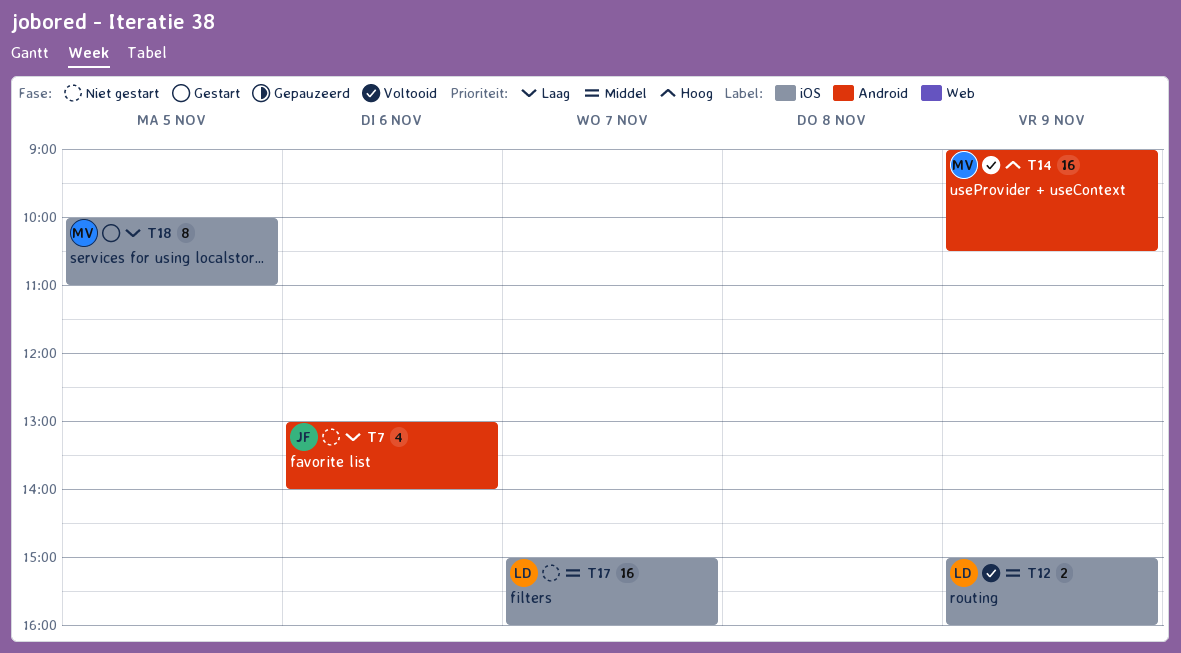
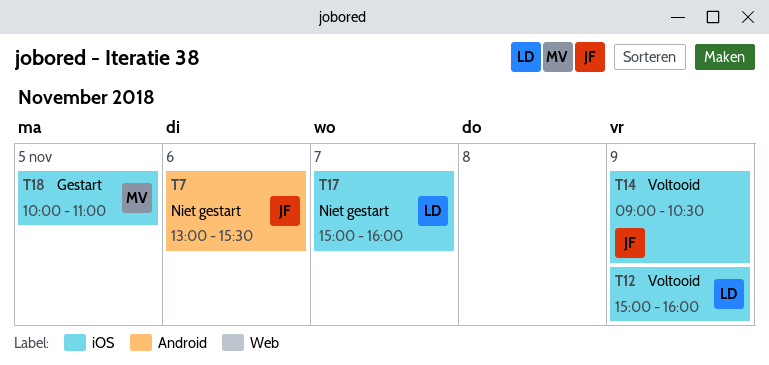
T7, ends: 14:00 -> 15:30
T14, owner: MV -> JF
T14, label: Android -> iOS

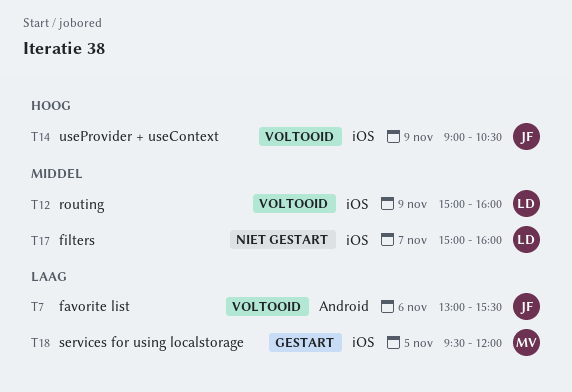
T7, status: Niet gestart -> Voltooid
T18, begins: 10:00 -> 09:30
T18, ends: 11:00 -> 12:00

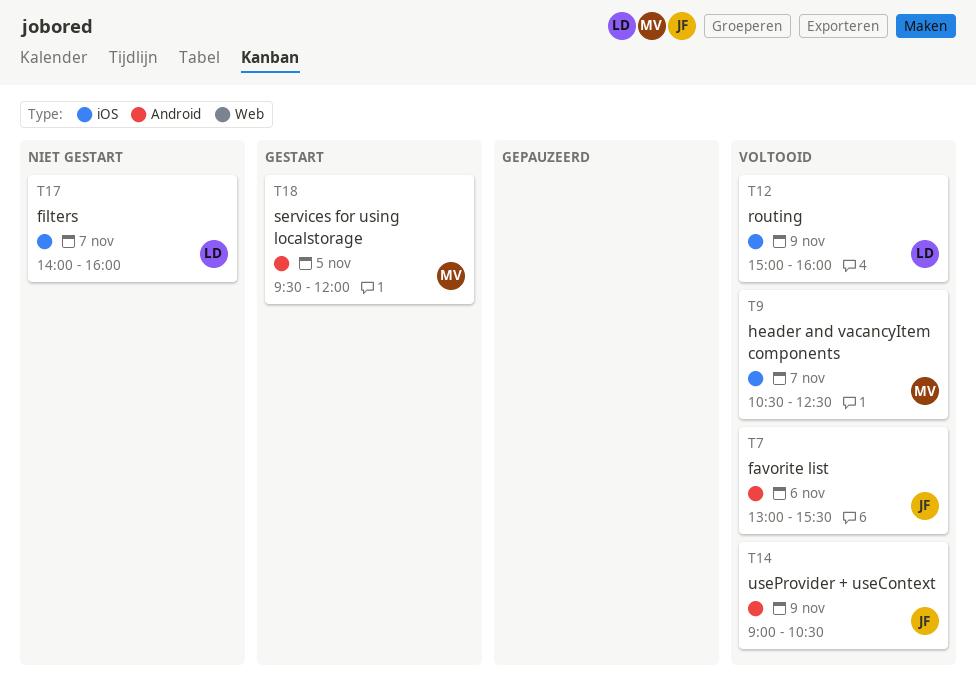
T9: none -> present
T14, label: iOS -> Android
T17, begins: 15:00 -> 14:00
T18, label: iOS -> Android

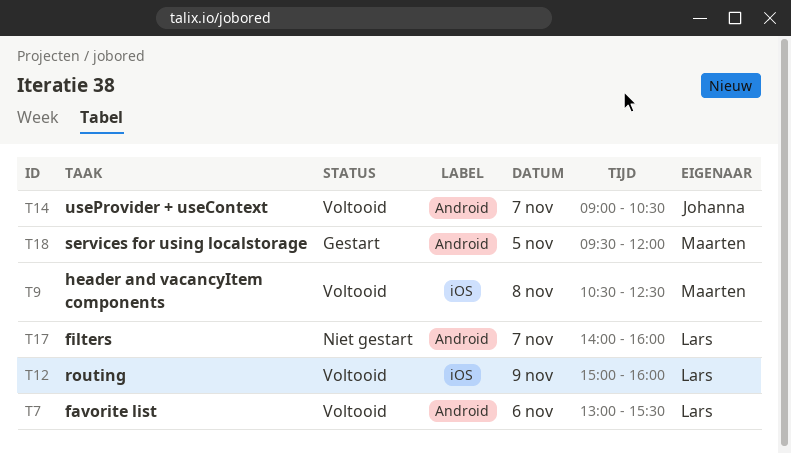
T7, owner: Johanna -> Lars
T9, day: Nov 7 -> Nov 8
T14, day: Nov 9 -> Nov 7
T17, label: iOS -> Android

